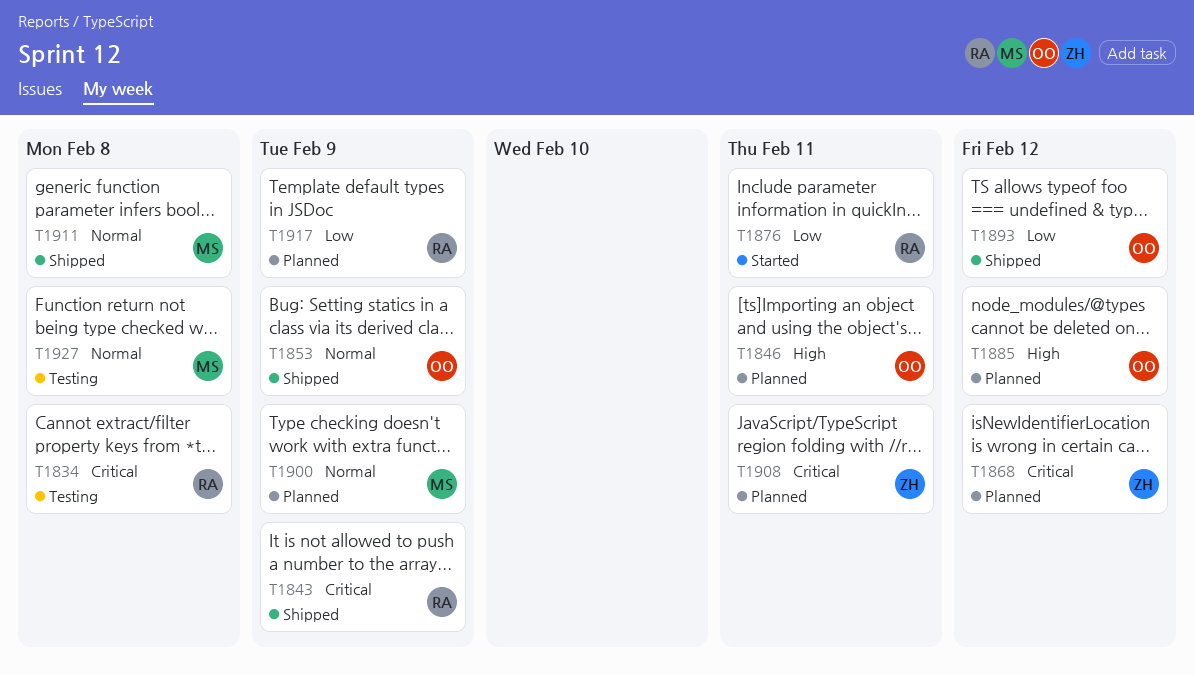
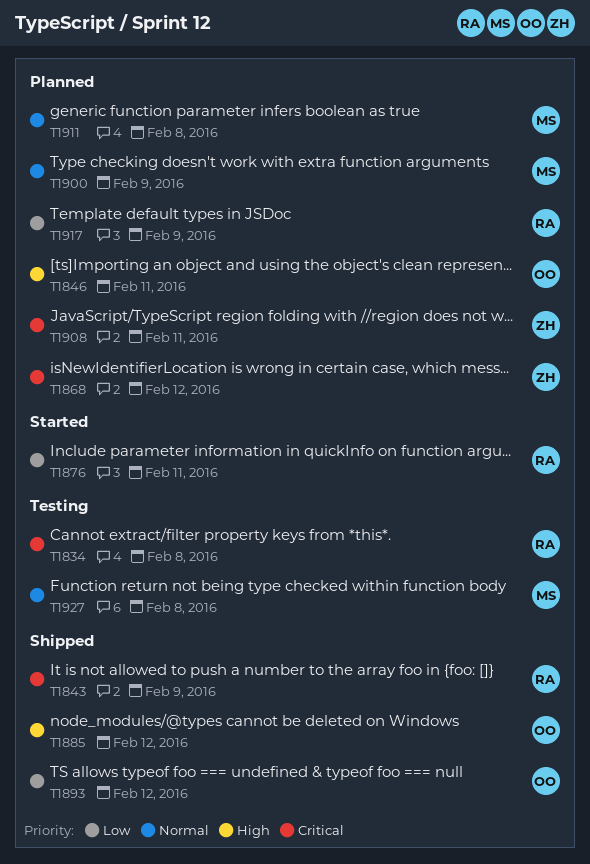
T1853: present -> none
T1885, status: Planned -> Shipped
T1911, status: Shipped -> Planned

